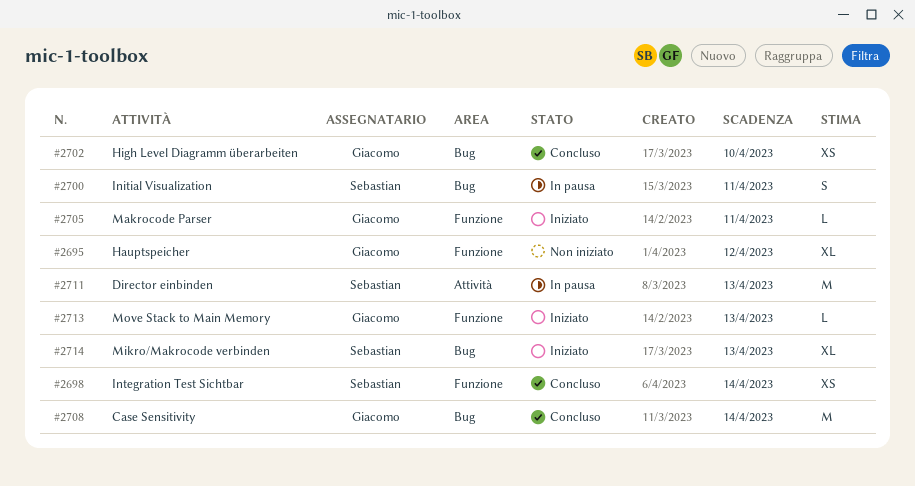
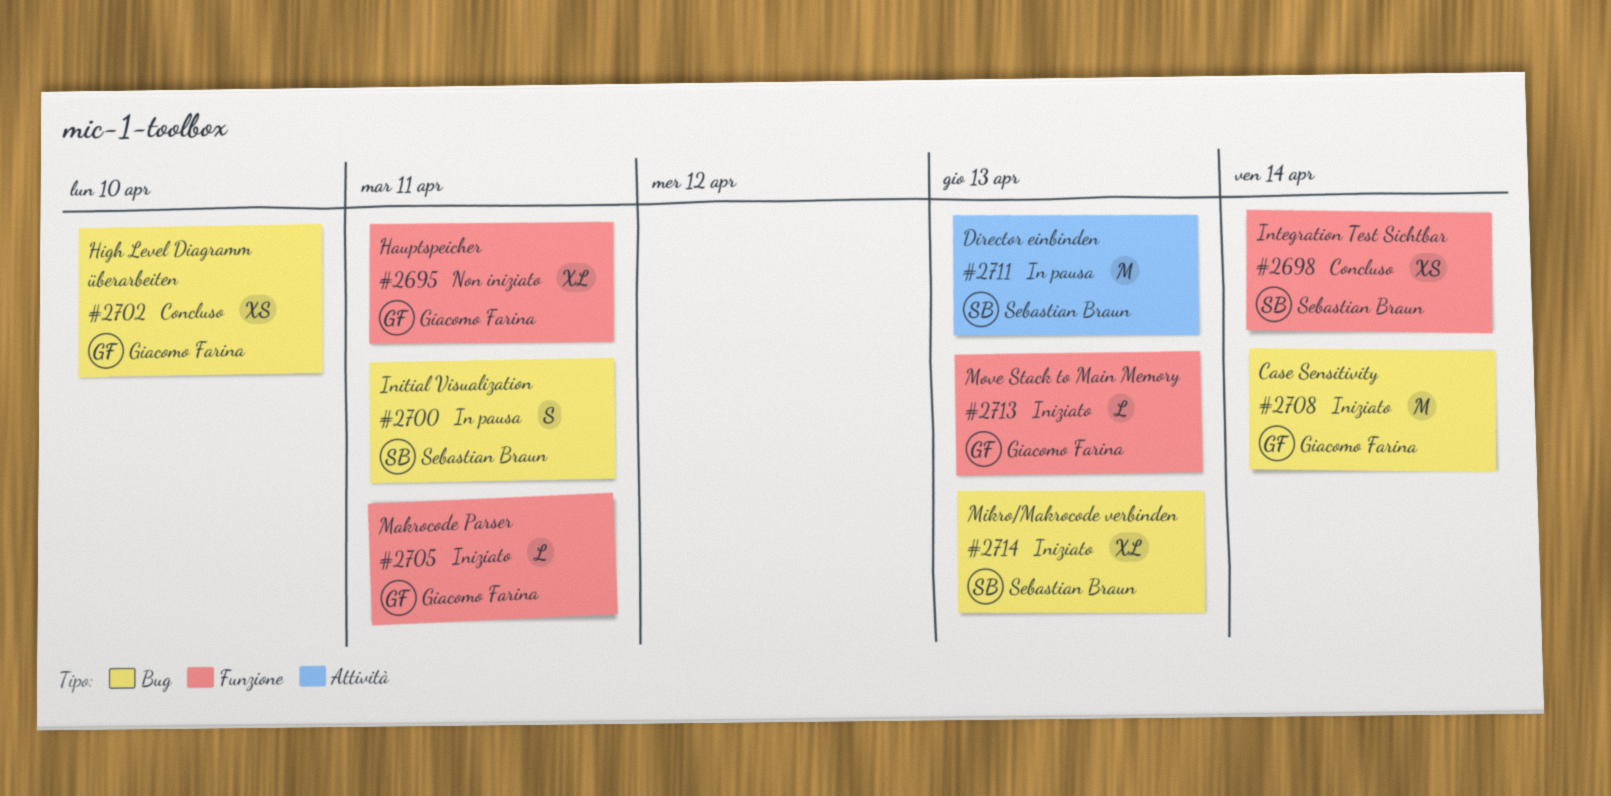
#2695, due: Apr 12 -> Apr 11
#2708, status: Concluso -> Iniziato

